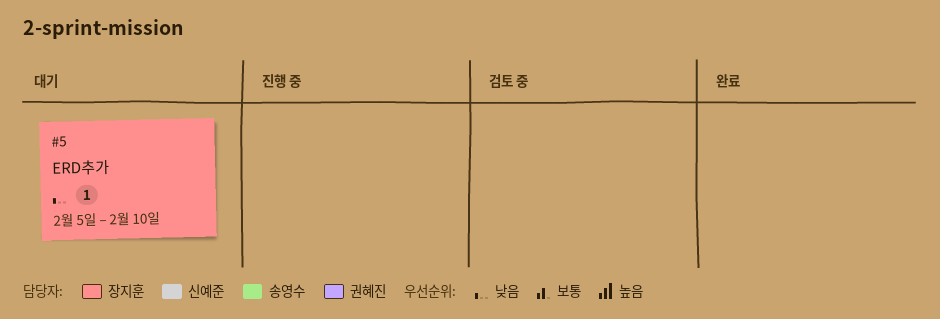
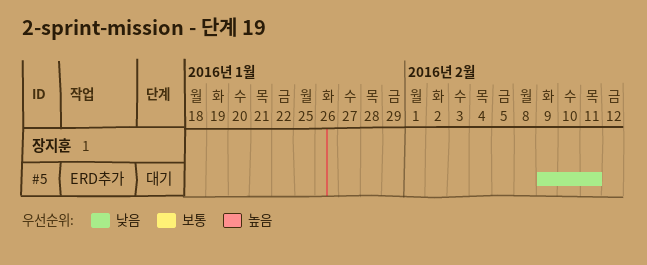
#5, start: Feb 5 -> Feb 9
#5, due: Feb 10 -> Feb 11

